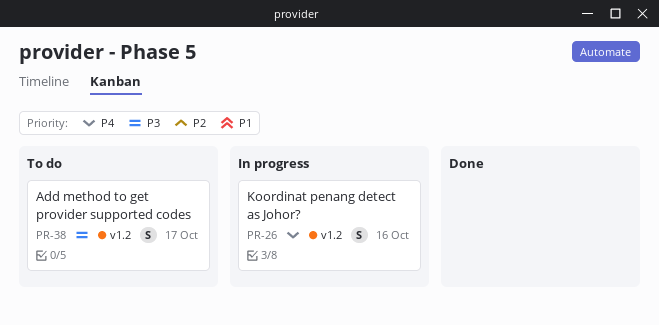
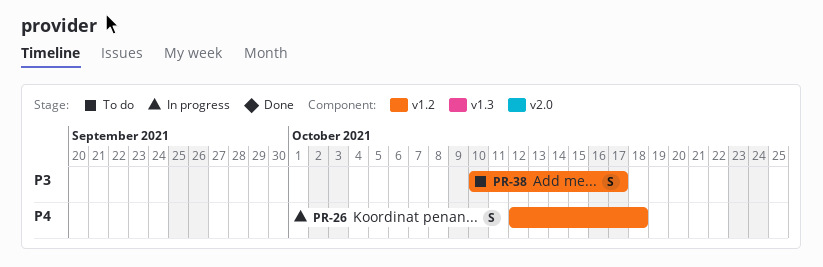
PR-26, due: Oct 16 -> Oct 18

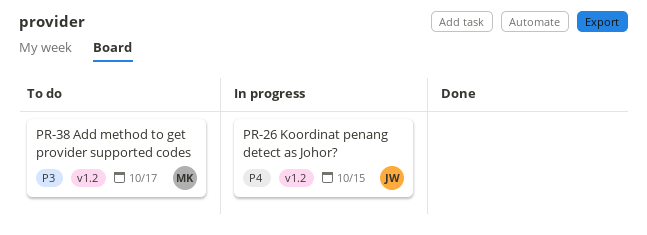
PR-26, due: Oct 18 -> Oct 15

